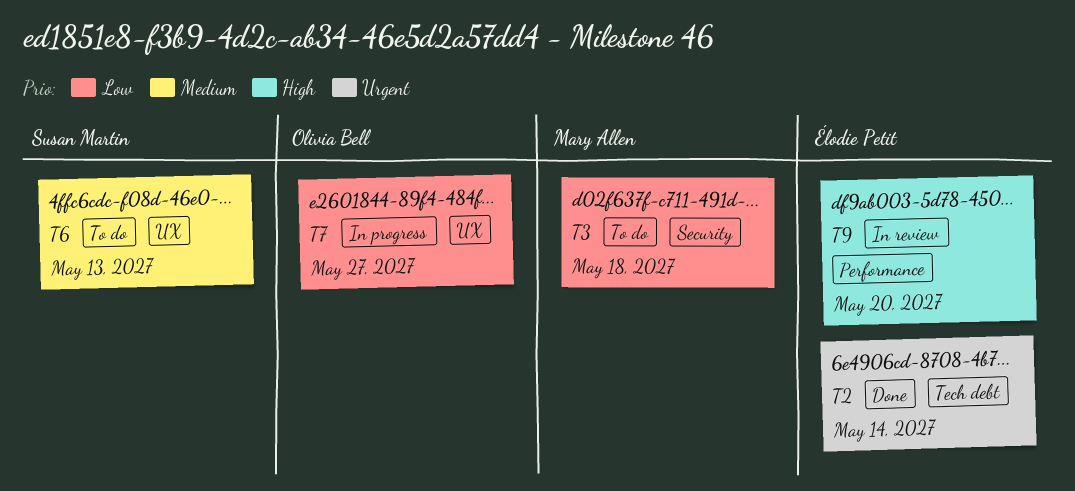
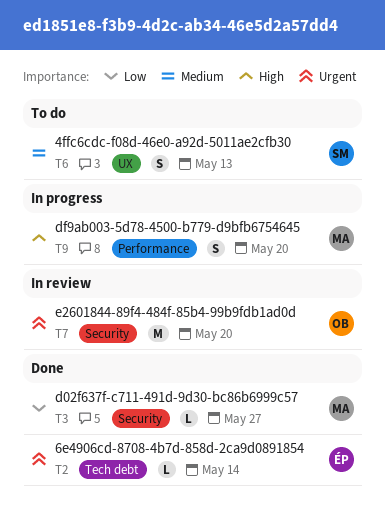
T3, status: To do -> Done
T3, due: May 18 -> May 27
T7, status: In progress -> In review
T7, priority: Low -> Urgent
T7, label: UX -> Security
T7, due: May 27 -> May 20
T9, status: In review -> In progress
T9, owner: Élodie Petit -> Mary Allen

